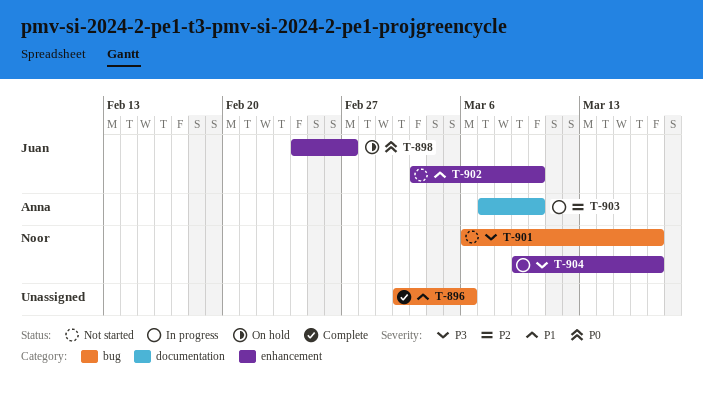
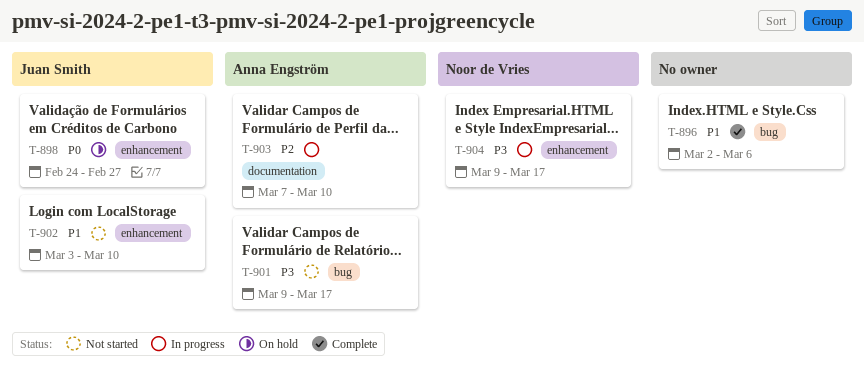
T-901, owner: Noor de Vries -> Anna Engström
T-901, start: Mar 6 -> Mar 9

